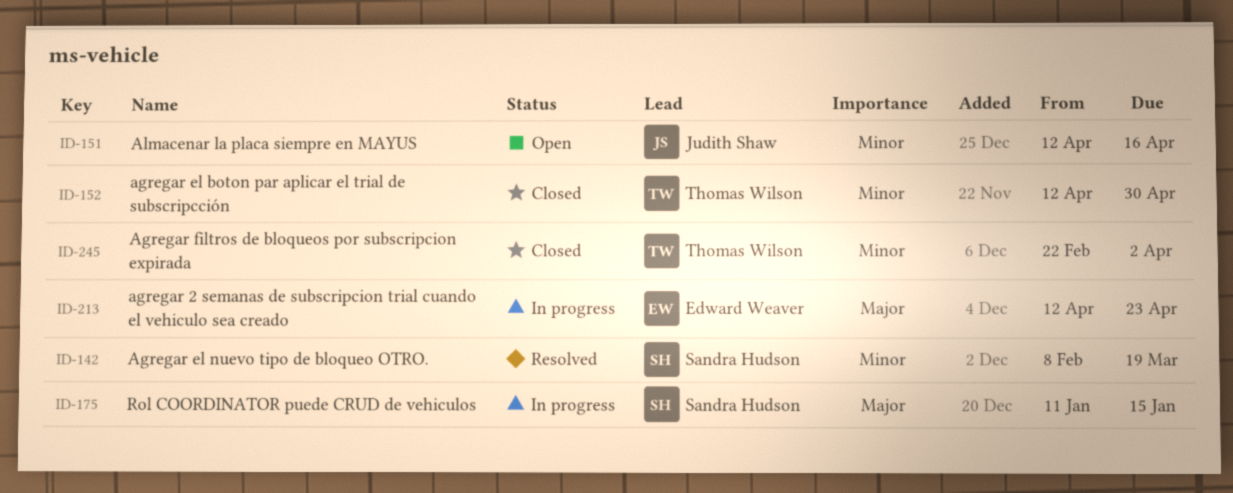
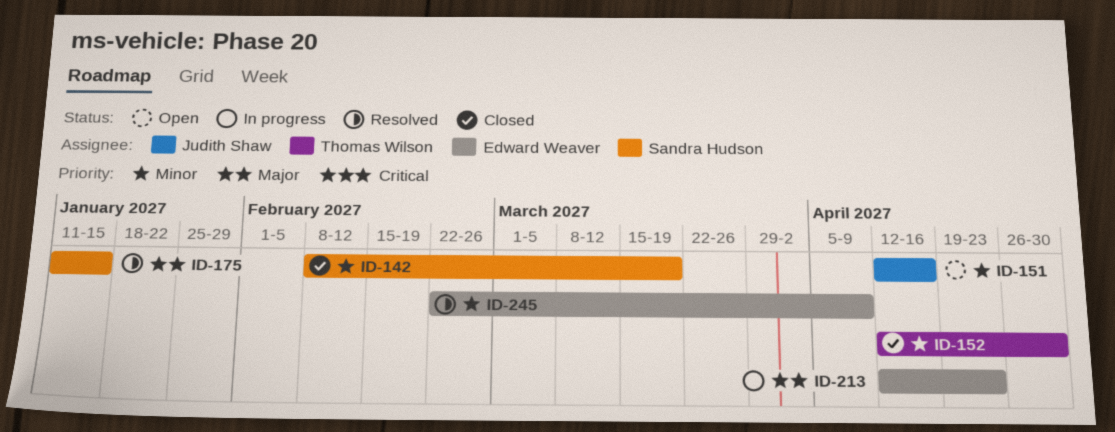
ID-142, status: Resolved -> Closed
ID-175, status: In progress -> Resolved
ID-245, status: Closed -> Resolved
ID-245, owner: Thomas Wilson -> Edward Weaver
ID-245, due: Apr 2 -> Apr 9

